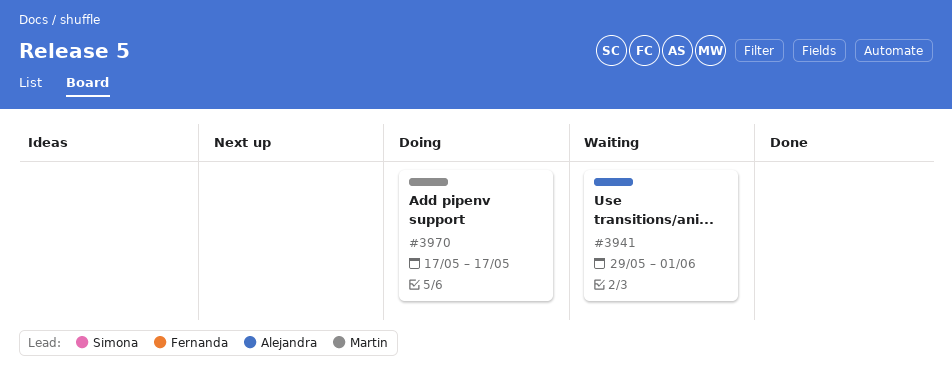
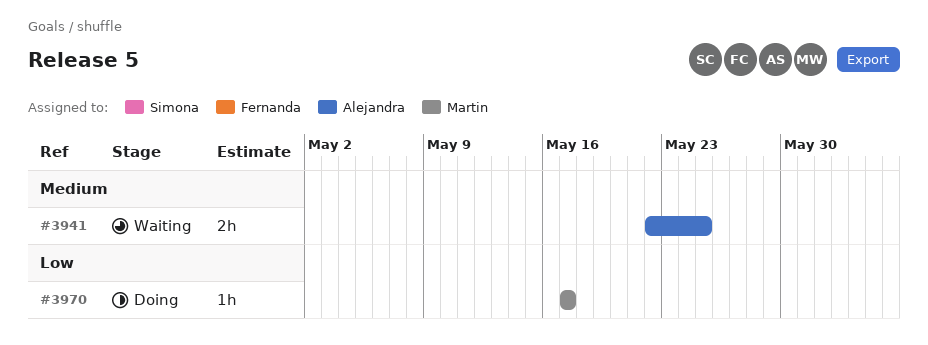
#3941, start: May 29 -> May 22
#3941, due: Jun 1 -> May 25

